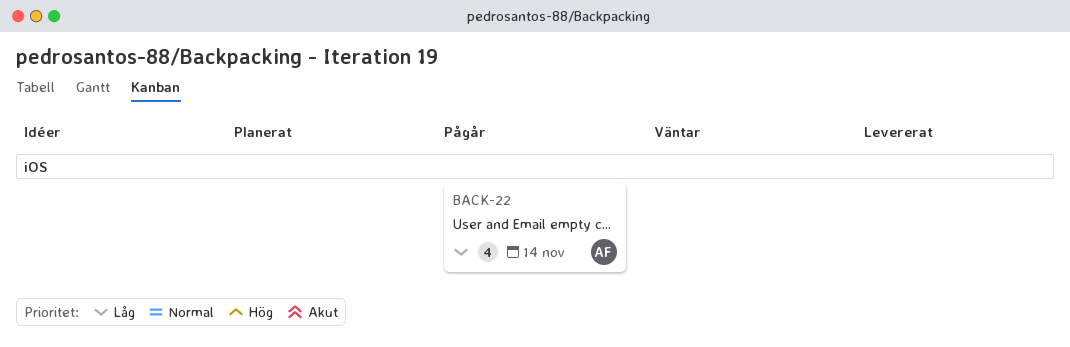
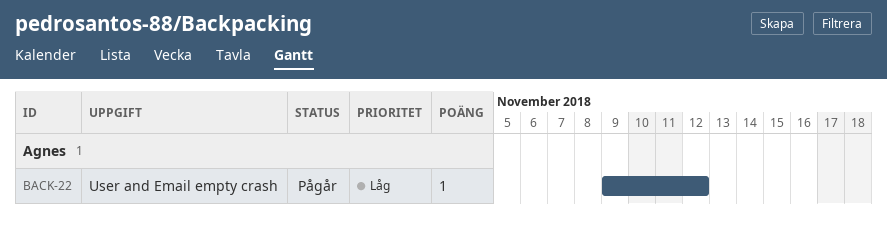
BACK-22, estimate: 4 -> 1
BACK-22, due: Nov 14 -> Nov 12

